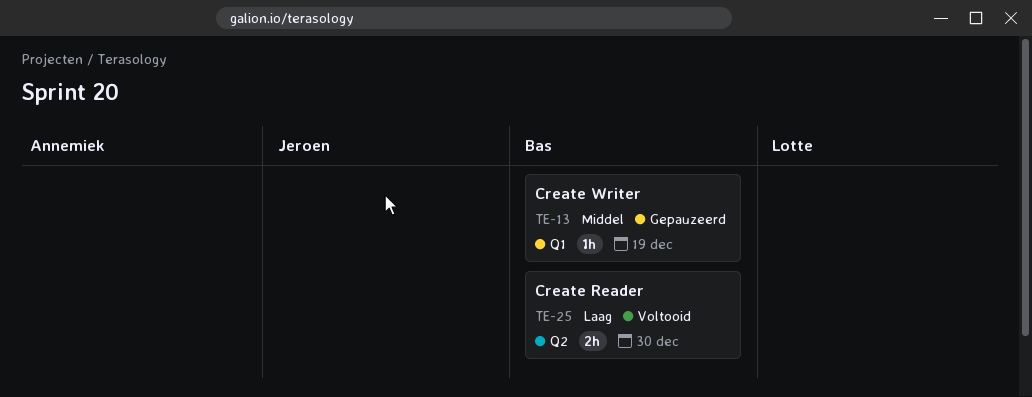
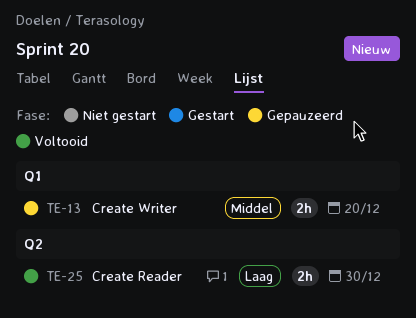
TE-13, estimate: 1h -> 2h
TE-13, due: Dec 19 -> Dec 20

